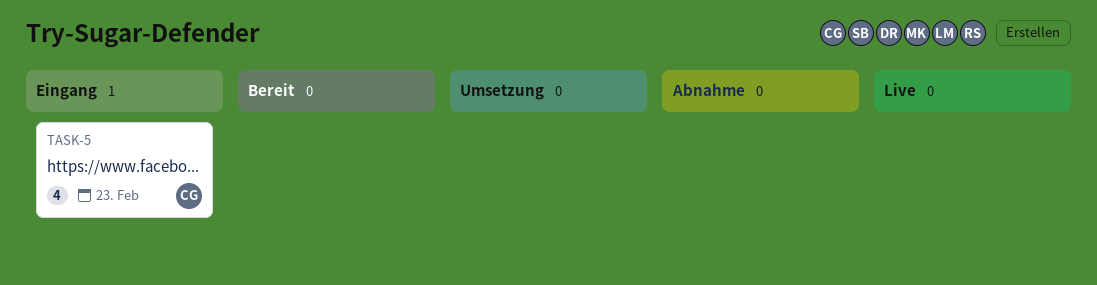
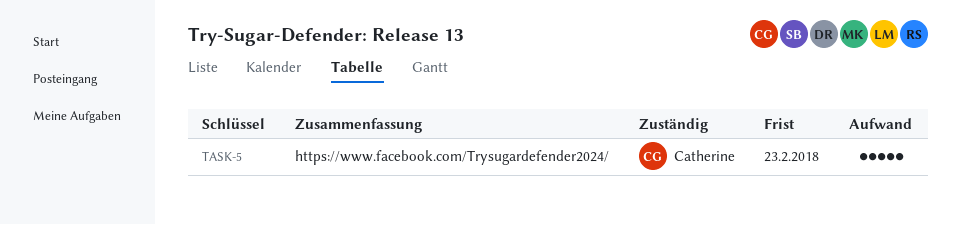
TASK-5, estimate: 4 -> 5

